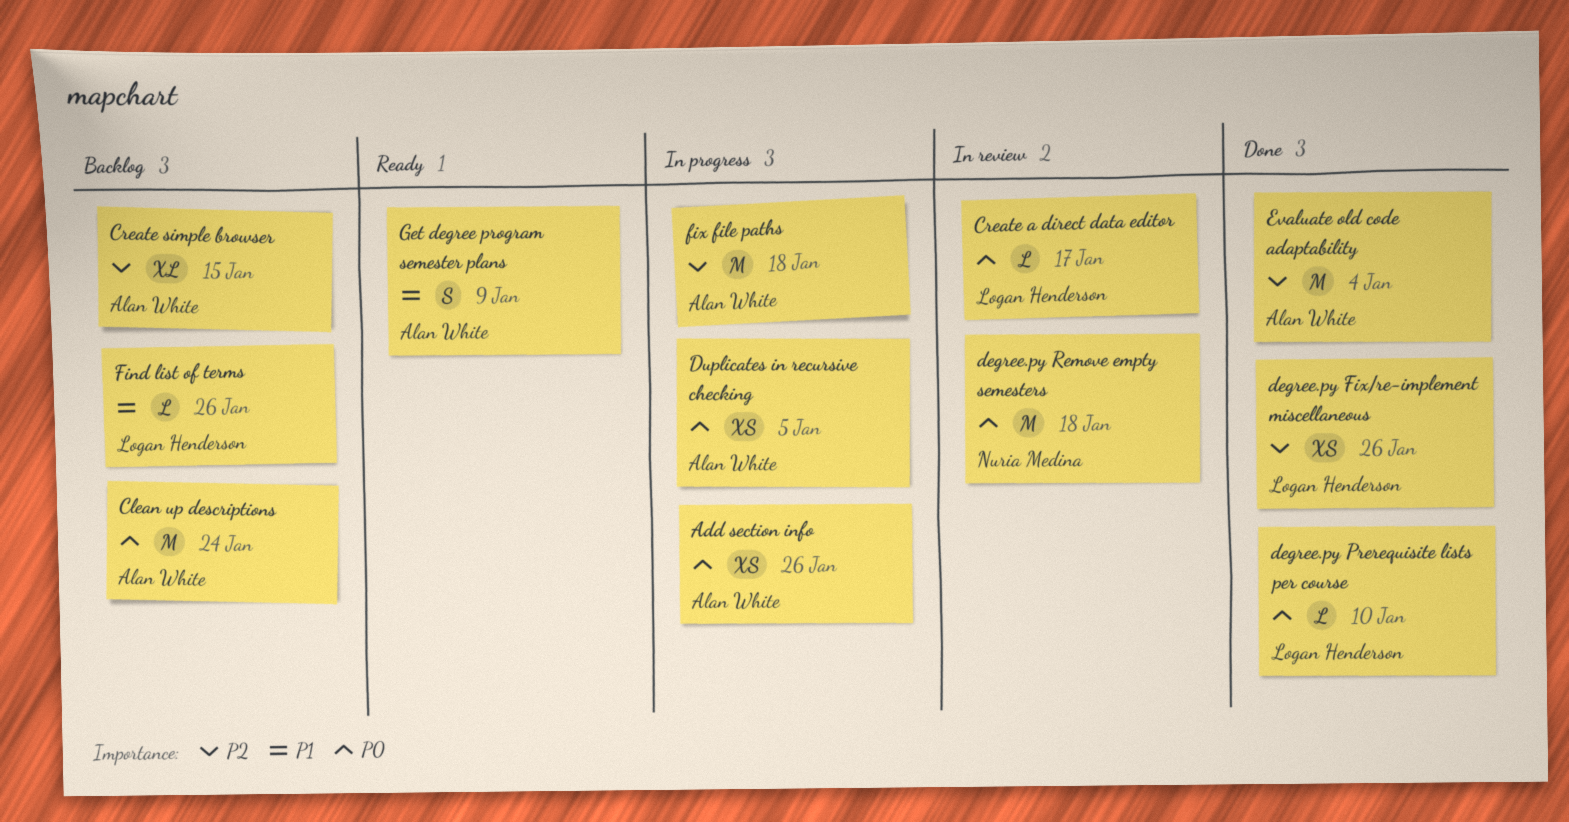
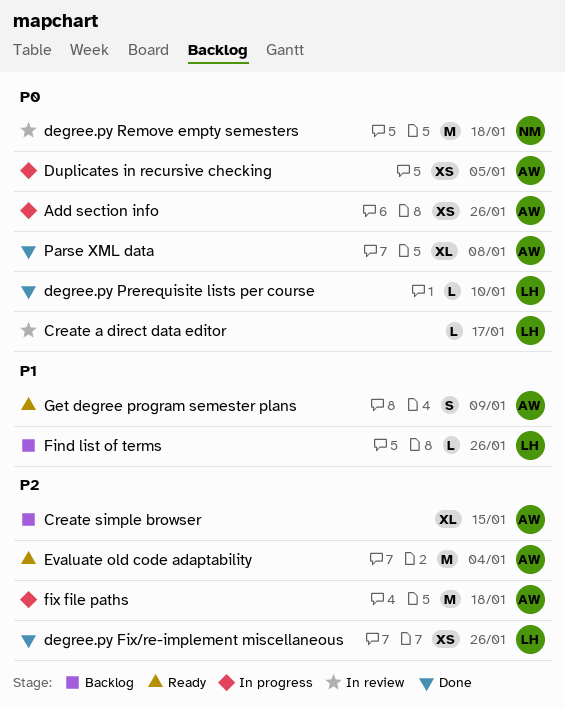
Clean up descriptions: present -> none
Evaluate old code adaptability, status: Done -> Ready
Parse XML data: none -> present

